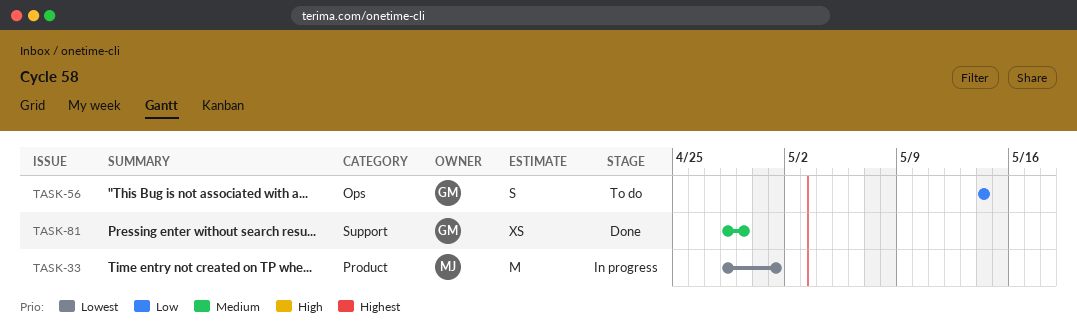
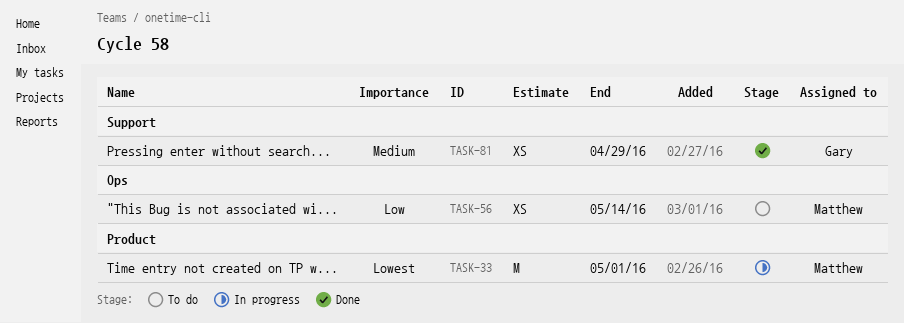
TASK-56, owner: Gary -> Matthew
TASK-56, estimate: S -> XS

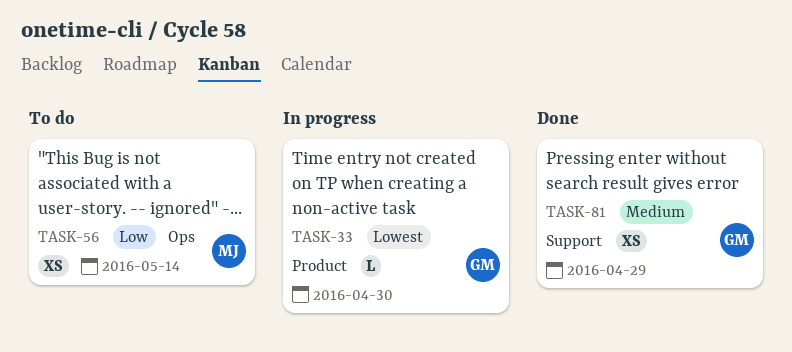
TASK-33, owner: Matthew -> Gary
TASK-33, estimate: M -> L
TASK-33, due: May 1 -> Apr 30

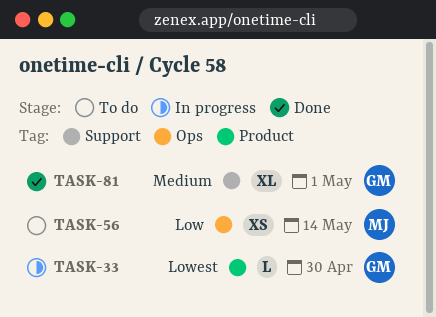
TASK-81, estimate: XS -> XL
TASK-81, due: Apr 29 -> May 1

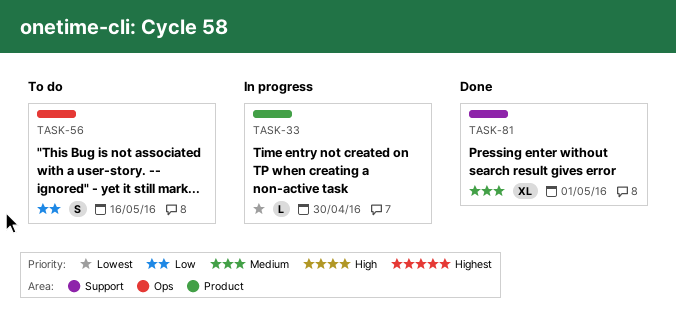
TASK-56, estimate: XS -> S
TASK-56, due: May 14 -> May 16

